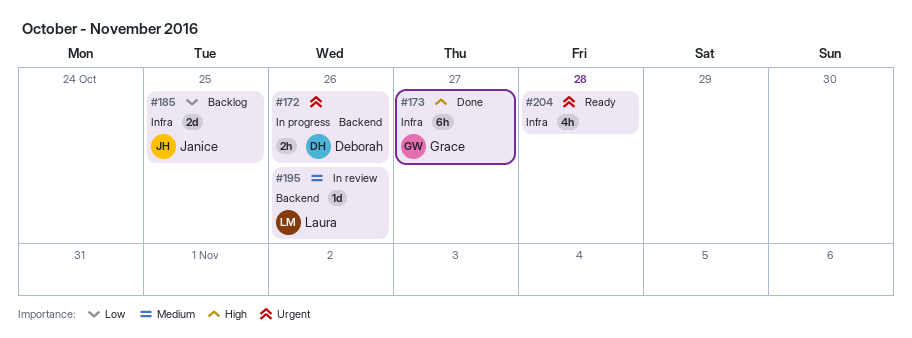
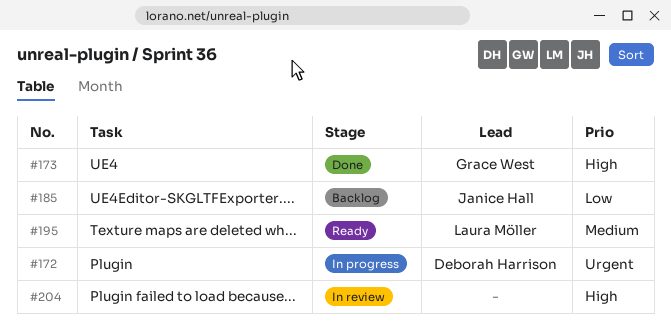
#195, status: In review -> Ready
#204, status: Ready -> In review
#204, priority: Urgent -> High

